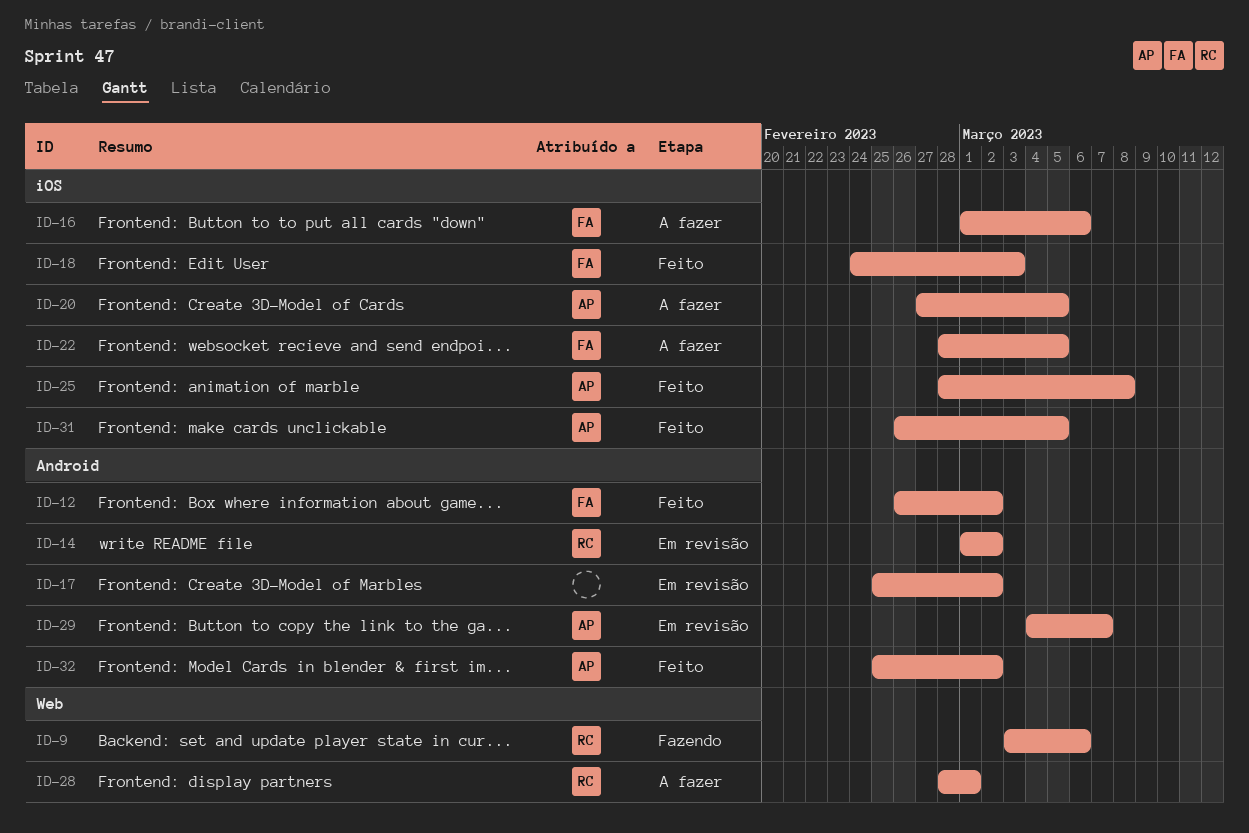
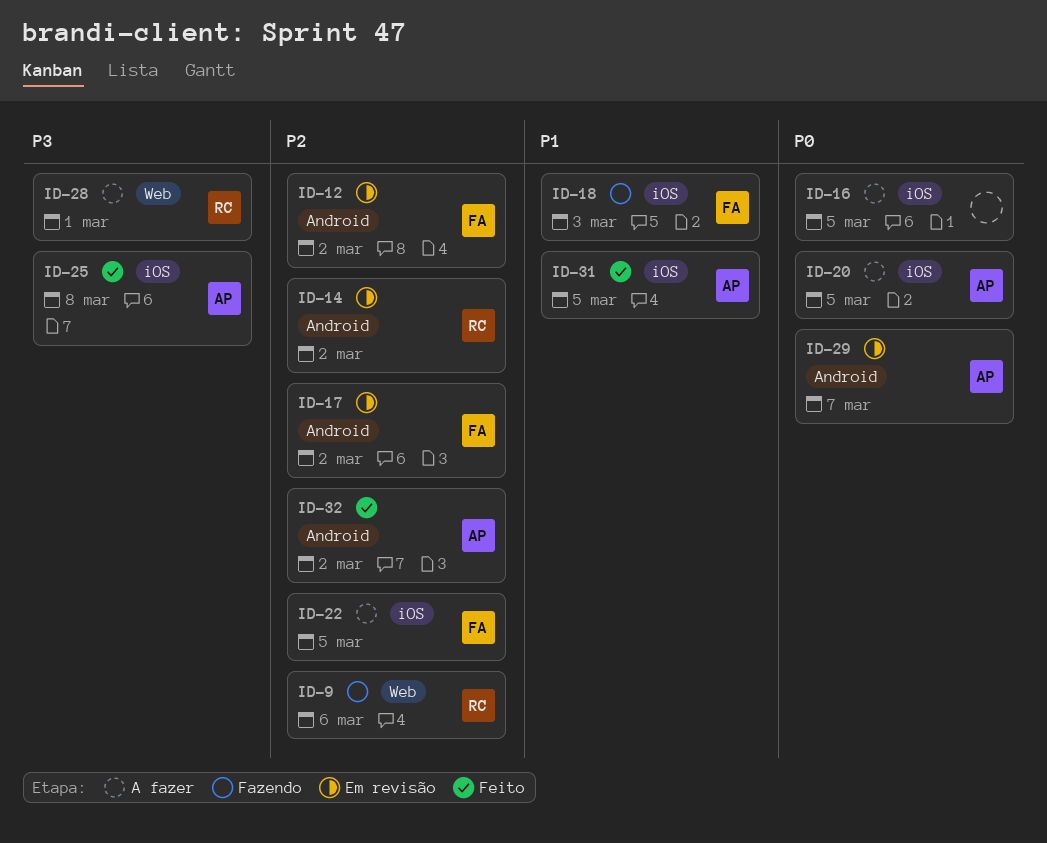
ID-12, status: Feito -> Em revisão
ID-16, owner: FA -> none
ID-16, due: Mar 6 -> Mar 5
ID-17, owner: none -> FA
ID-18, status: Feito -> Fazendo

